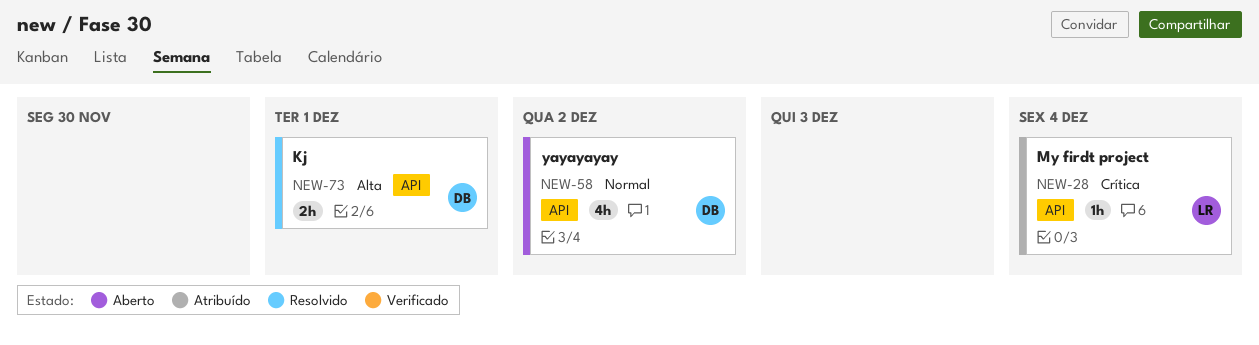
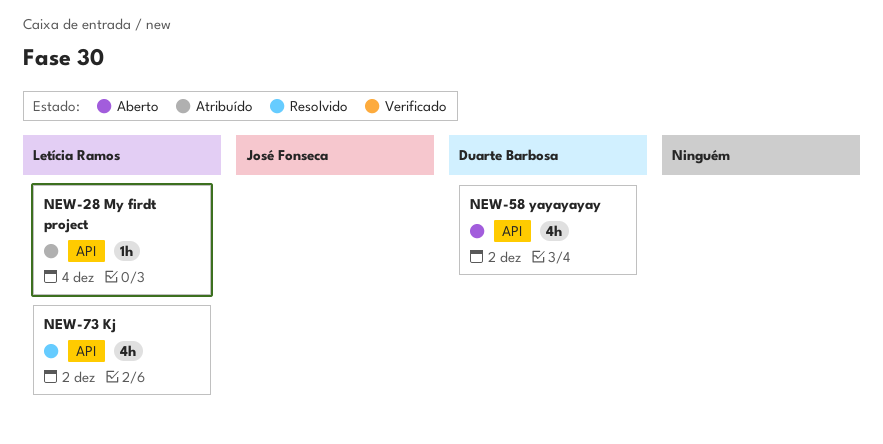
NEW-73, owner: Duarte Barbosa -> Letícia Ramos
NEW-73, estimate: 2h -> 4h
NEW-73, due: Dec 1 -> Dec 2

